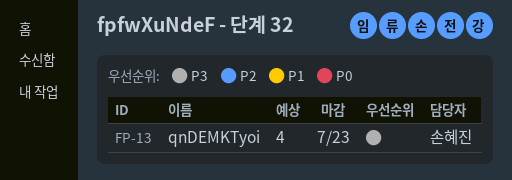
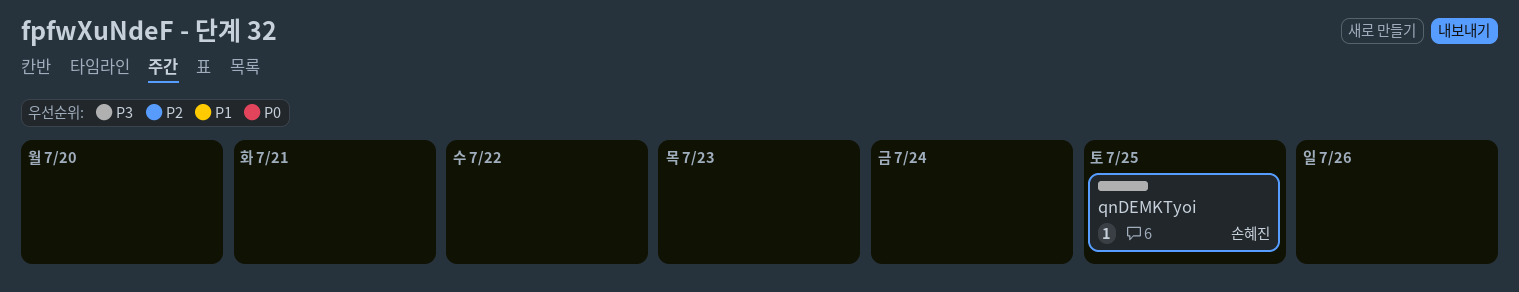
qnDEMKTyoi, estimate: 4 -> 1
qnDEMKTyoi, due: Jul 23 -> Jul 25

